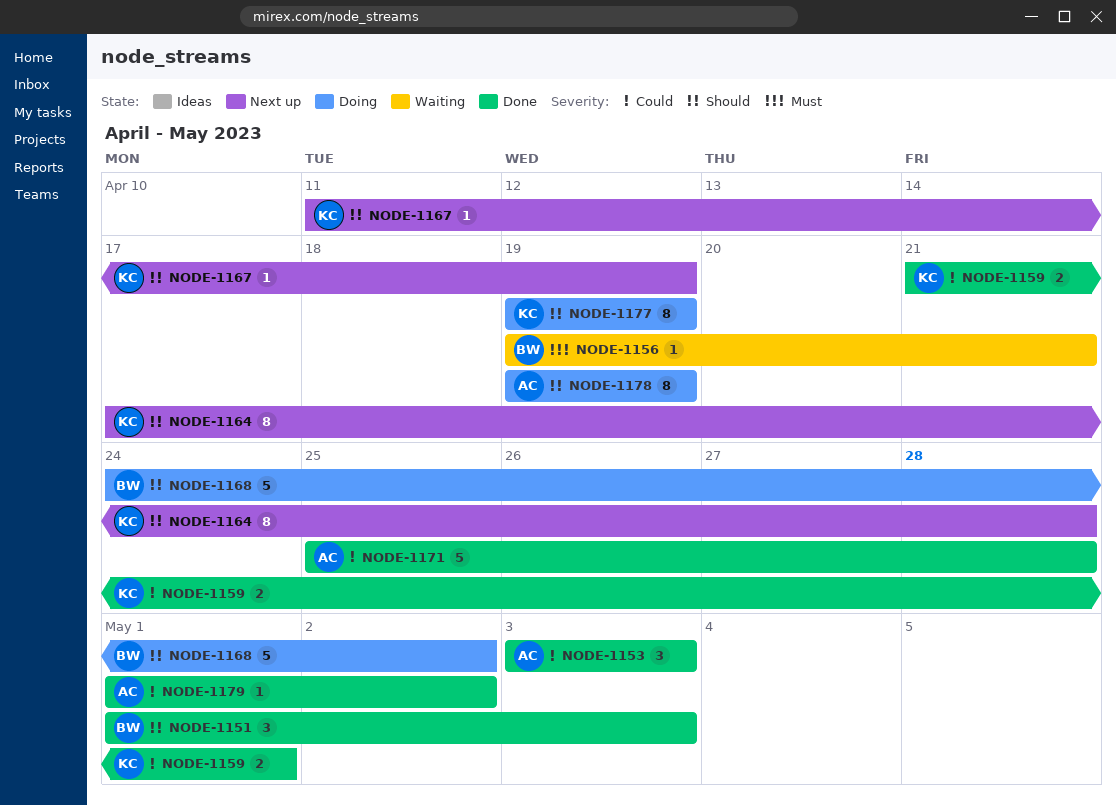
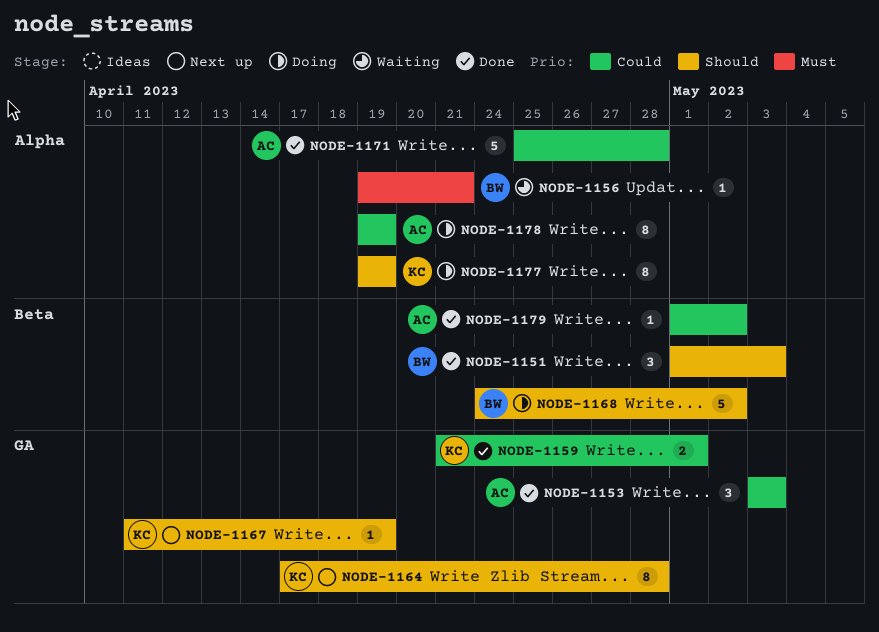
NODE-1178, priority: Should -> Could

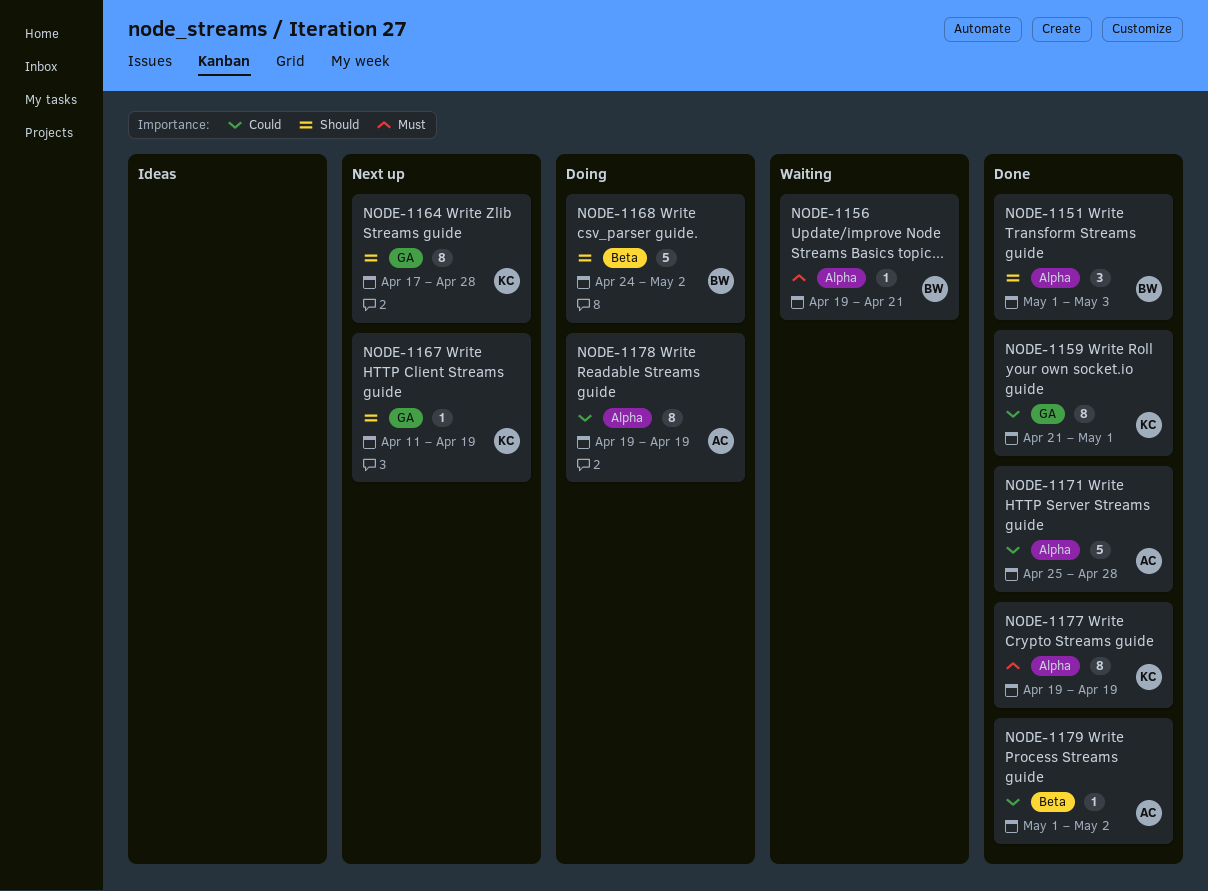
NODE-1151, label: Beta -> Alpha
NODE-1153: present -> none
NODE-1159, estimate: 2 -> 8
NODE-1177, status: Doing -> Done
NODE-1177, priority: Should -> Must

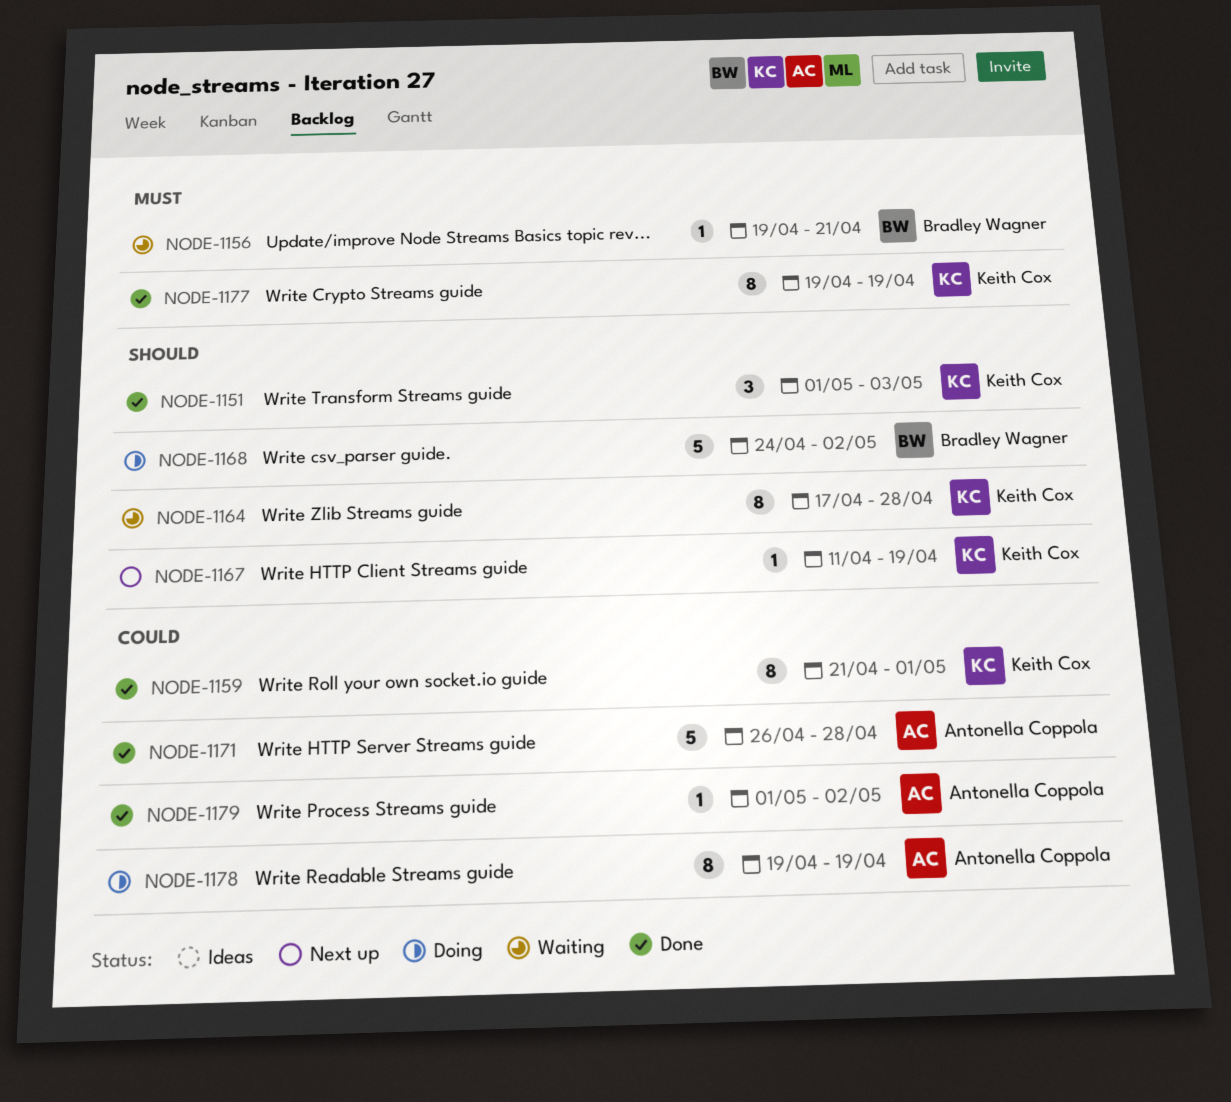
NODE-1151, owner: Bradley Wagner -> Keith Cox
NODE-1164, status: Next up -> Waiting
NODE-1171, start: Apr 25 -> Apr 26

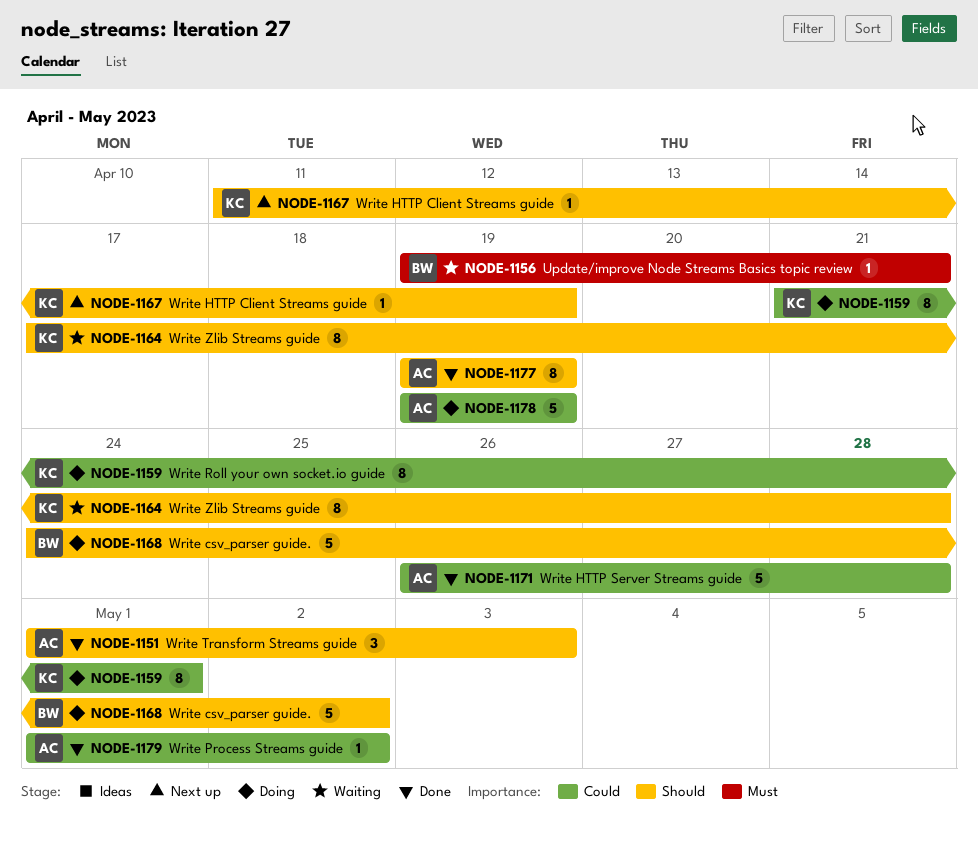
NODE-1151, owner: Keith Cox -> Antonella Coppola
NODE-1159, status: Done -> Doing
NODE-1177, owner: Keith Cox -> Antonella Coppola
NODE-1177, priority: Must -> Should
NODE-1178, estimate: 8 -> 5

